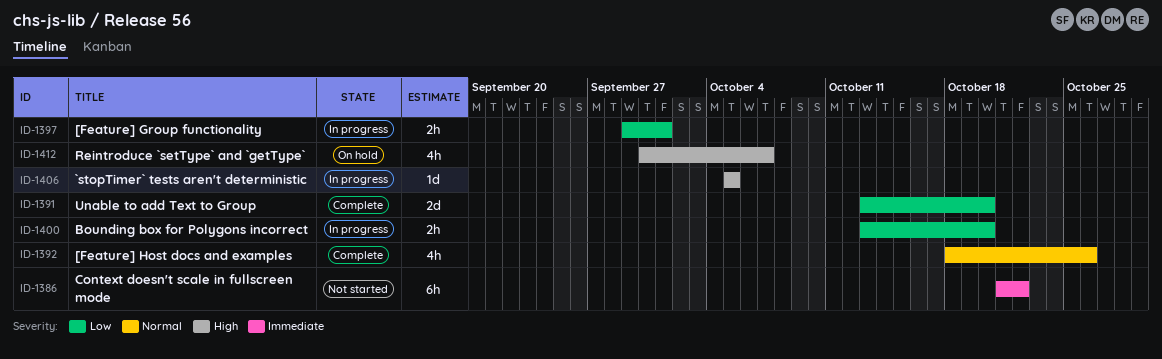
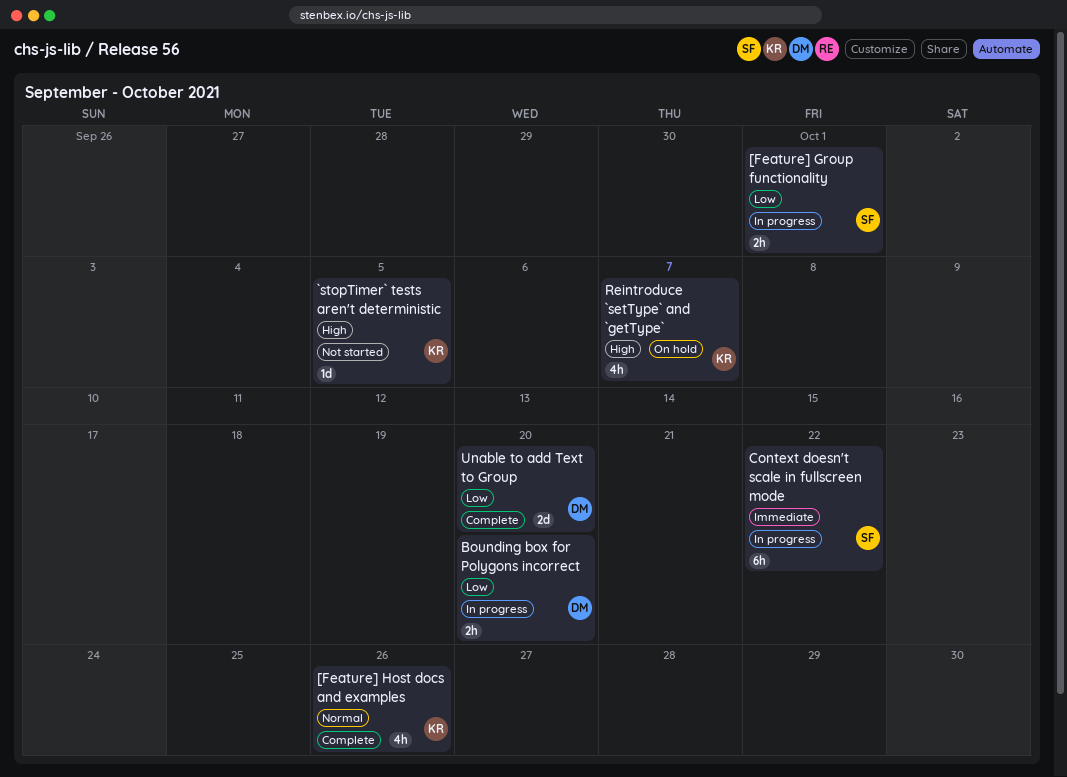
`stopTimer` tests aren't deterministic, status: In progress -> Not started
Context doesn't scale in fullscreen mode, status: Not started -> In progress

